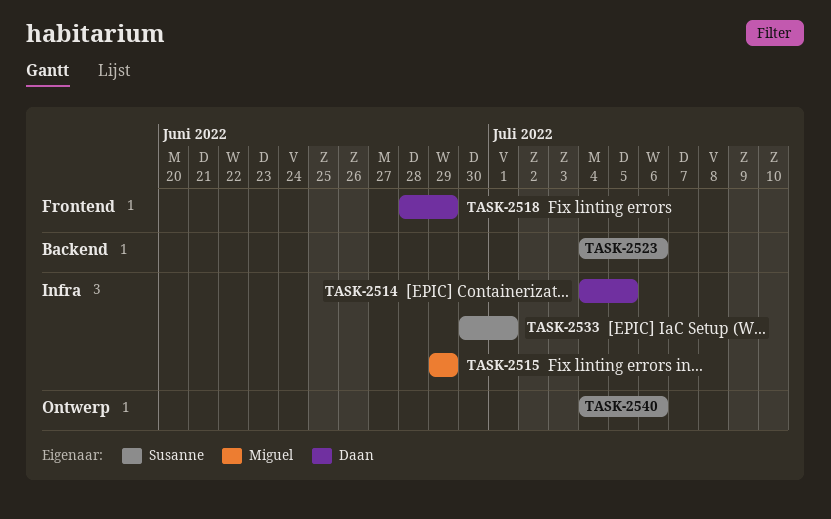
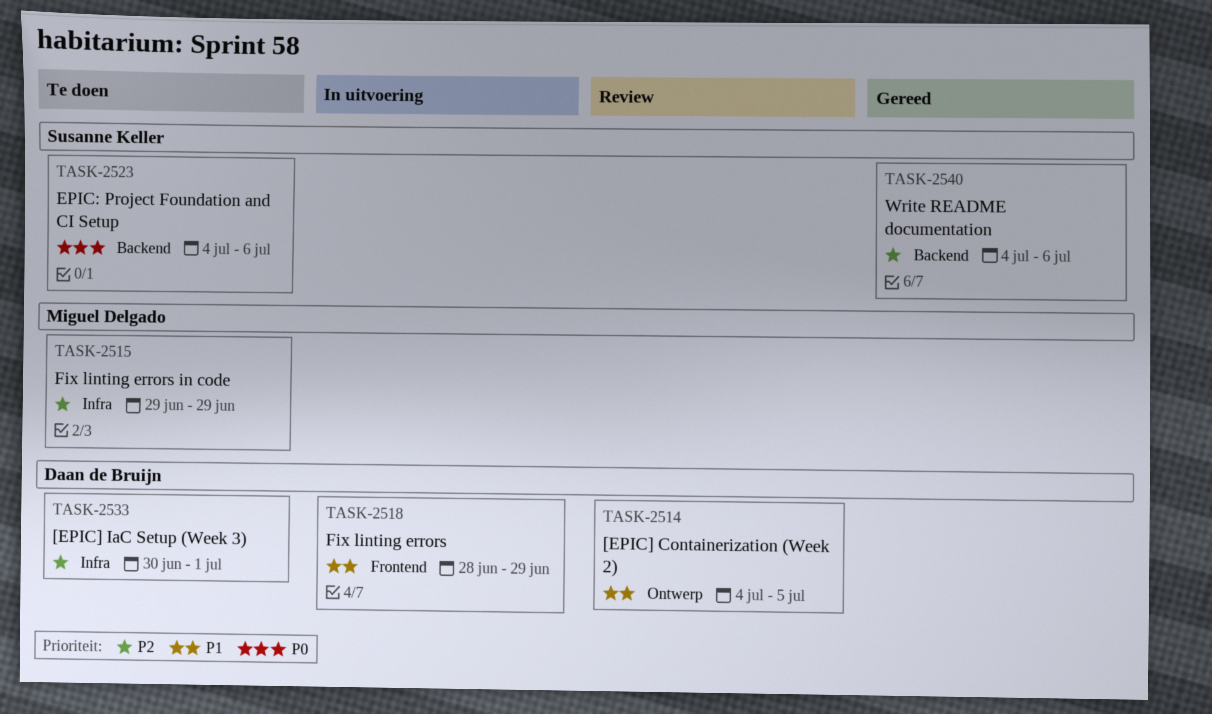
TASK-2514, label: Infra -> Ontwerp
TASK-2533, owner: Susanne Keller -> Daan de Bruijn
TASK-2540, label: Ontwerp -> Backend

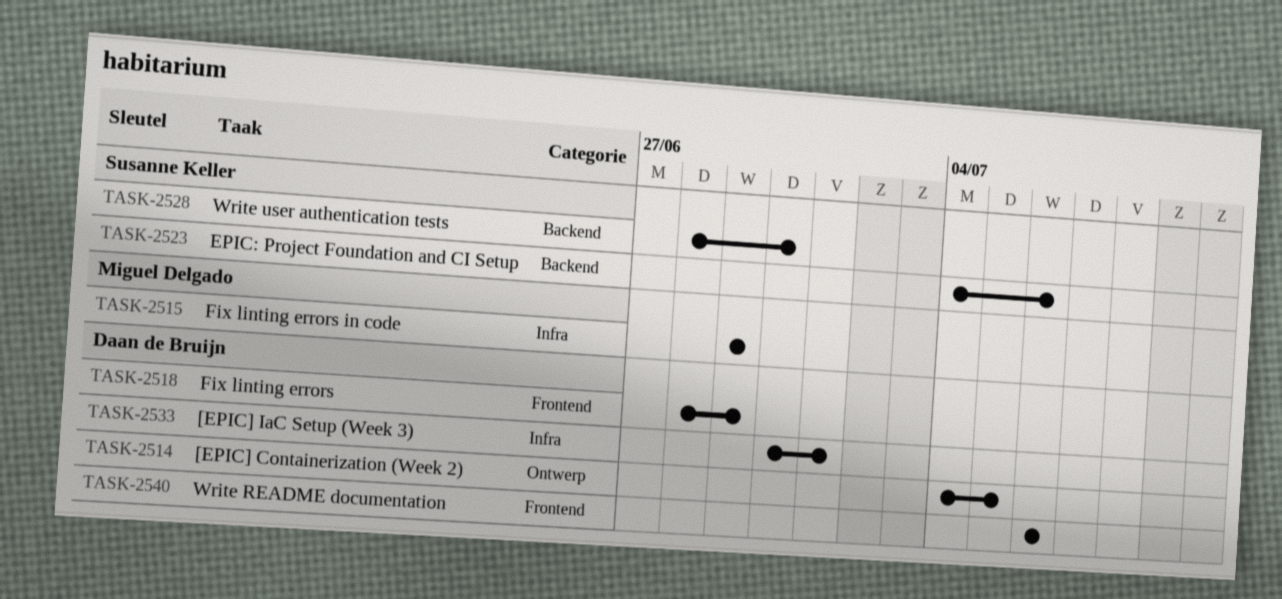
TASK-2528: none -> present
TASK-2540, owner: Susanne Keller -> Daan de Bruijn
TASK-2540, label: Backend -> Frontend
TASK-2540, start: Jul 4 -> Jul 6

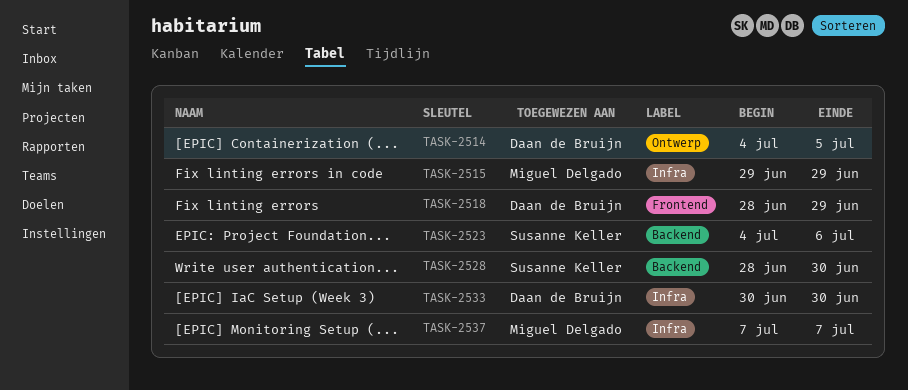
TASK-2533, due: Jul 1 -> Jun 30
TASK-2537: none -> present
TASK-2540: present -> none

